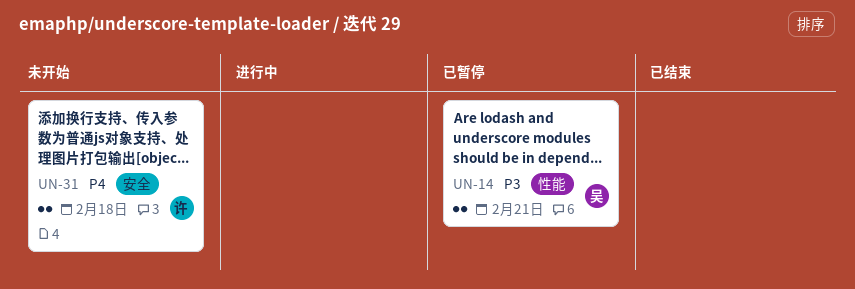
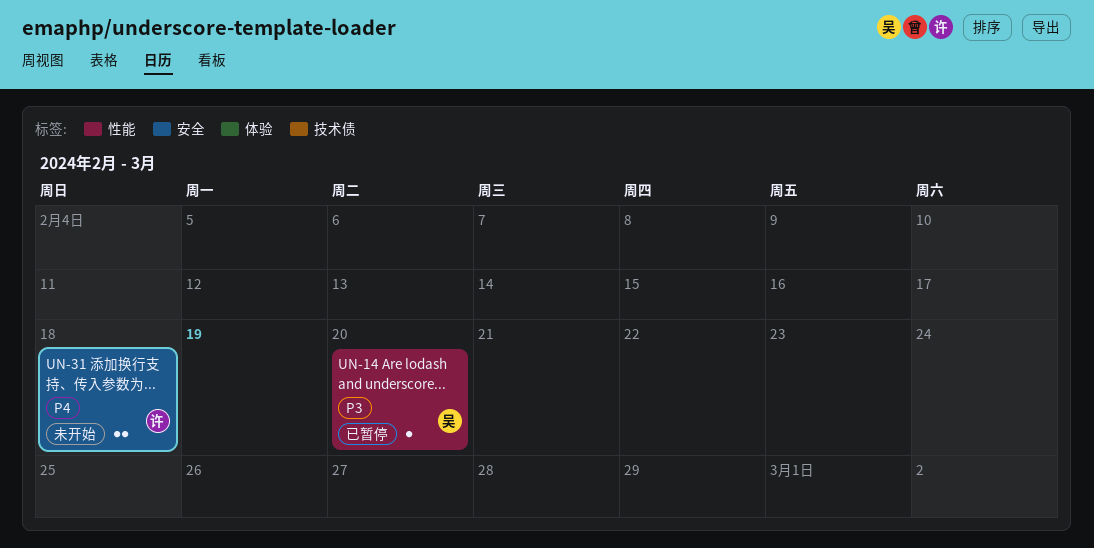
UN-14, estimate: 2 -> 1
UN-14, due: Feb 21 -> Feb 20

